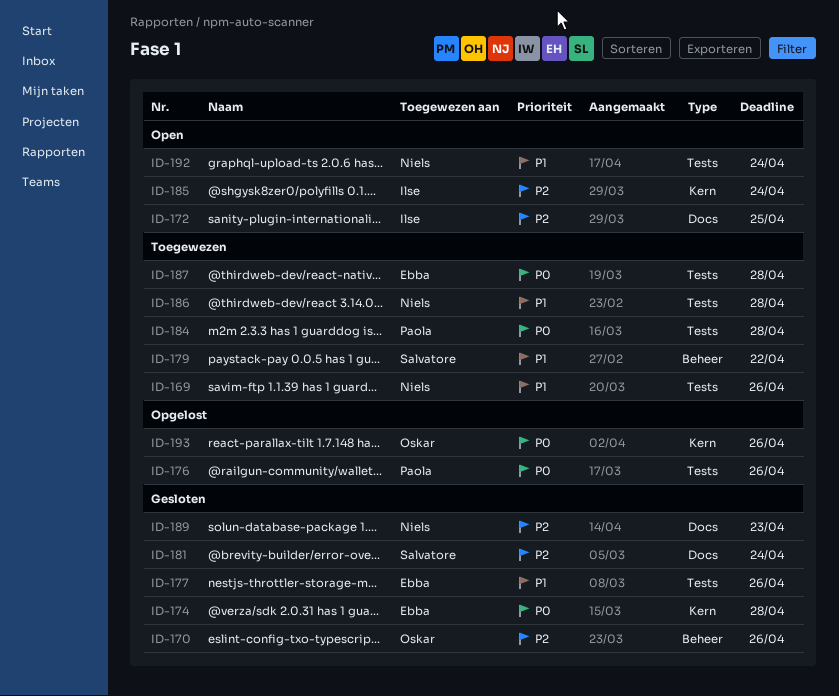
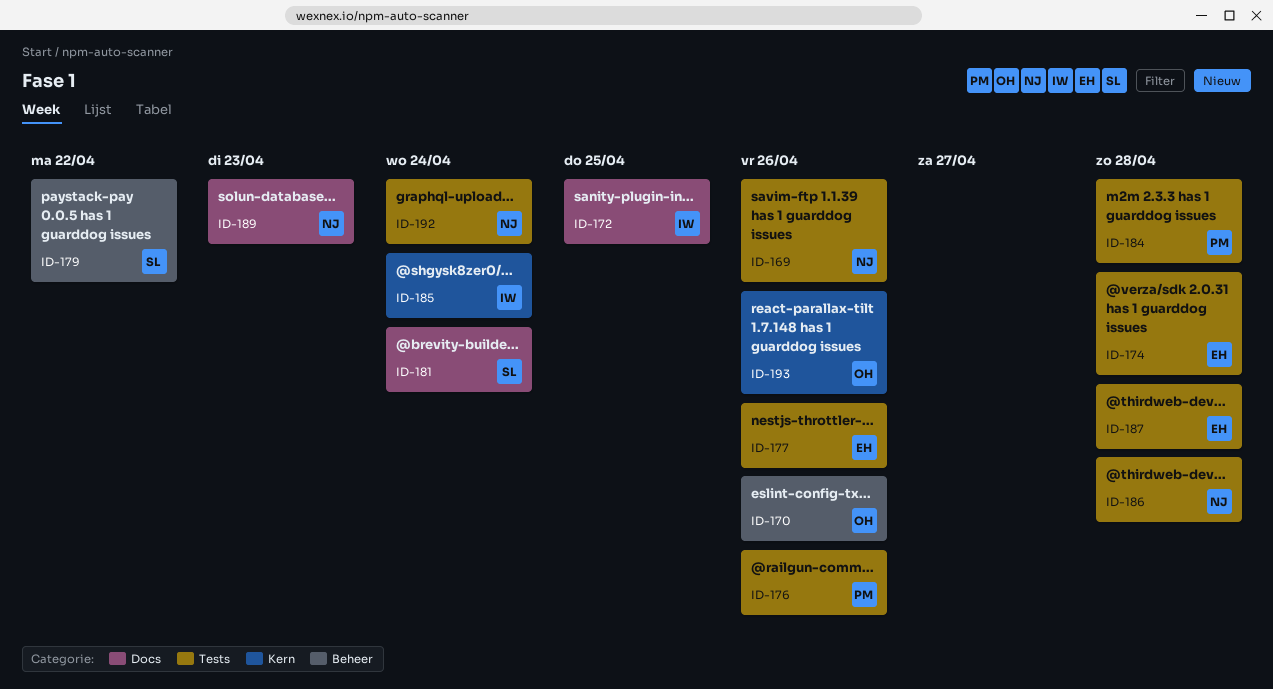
ID-174, label: Kern -> Tests

